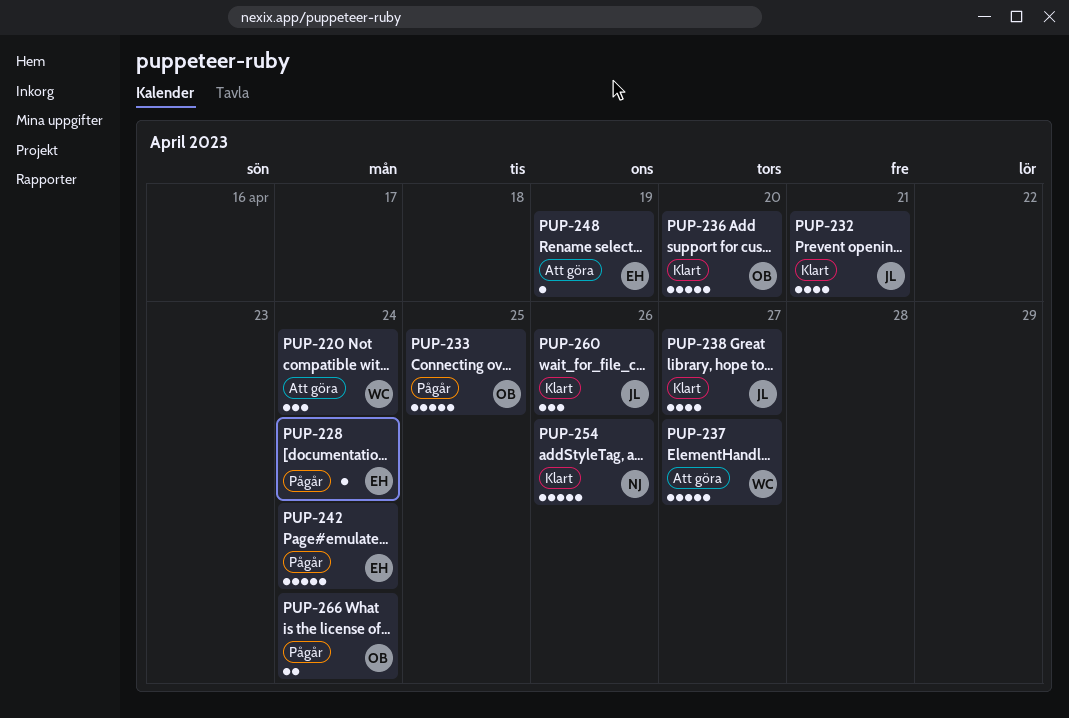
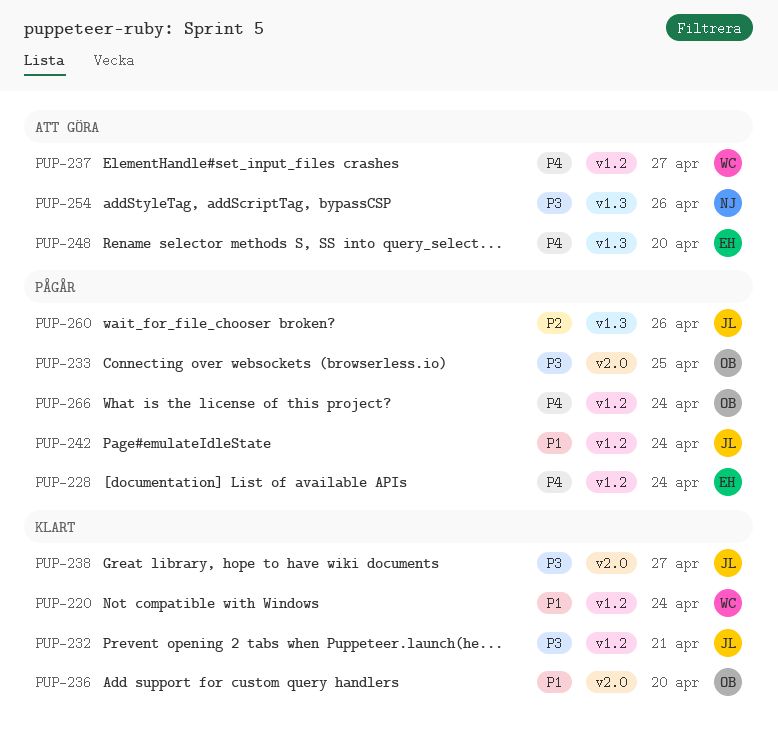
PUP-220, status: Att göra -> Klart
PUP-242, owner: EH -> JL
PUP-248, due: Apr 19 -> Apr 20
PUP-254, status: Klart -> Att göra
PUP-260, status: Klart -> Pågår

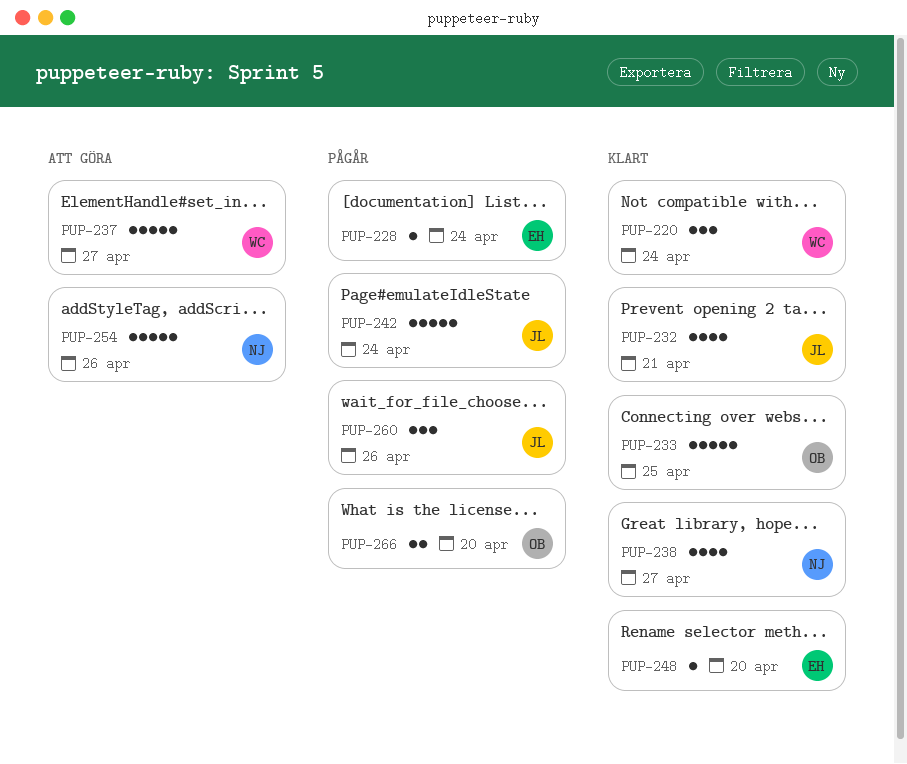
PUP-233, status: Pågår -> Klart
PUP-236: present -> none
PUP-238, owner: JL -> NJ
PUP-248, status: Att göra -> Klart
PUP-266, due: Apr 24 -> Apr 20

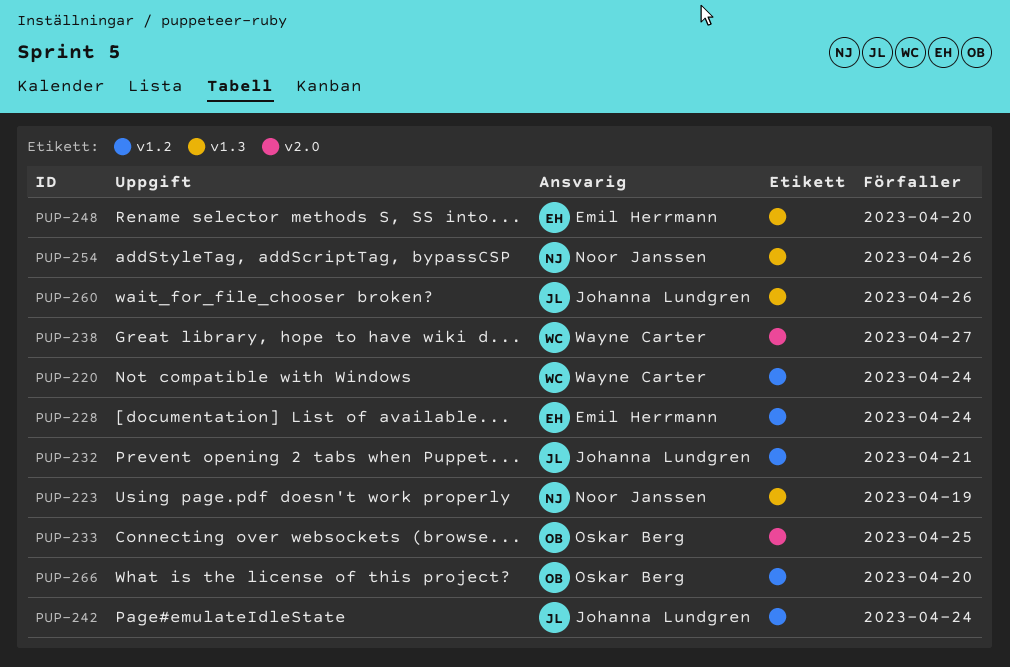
PUP-223: none -> present
PUP-237: present -> none
PUP-238, owner: Noor Janssen -> Wayne Carter

